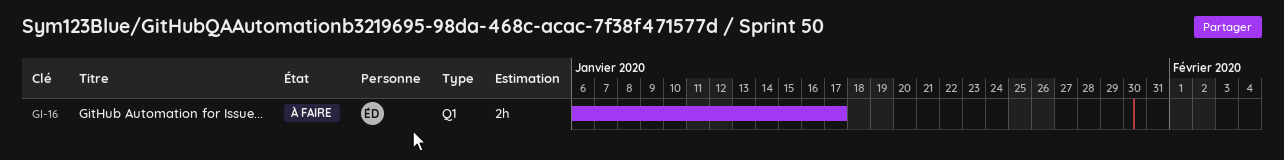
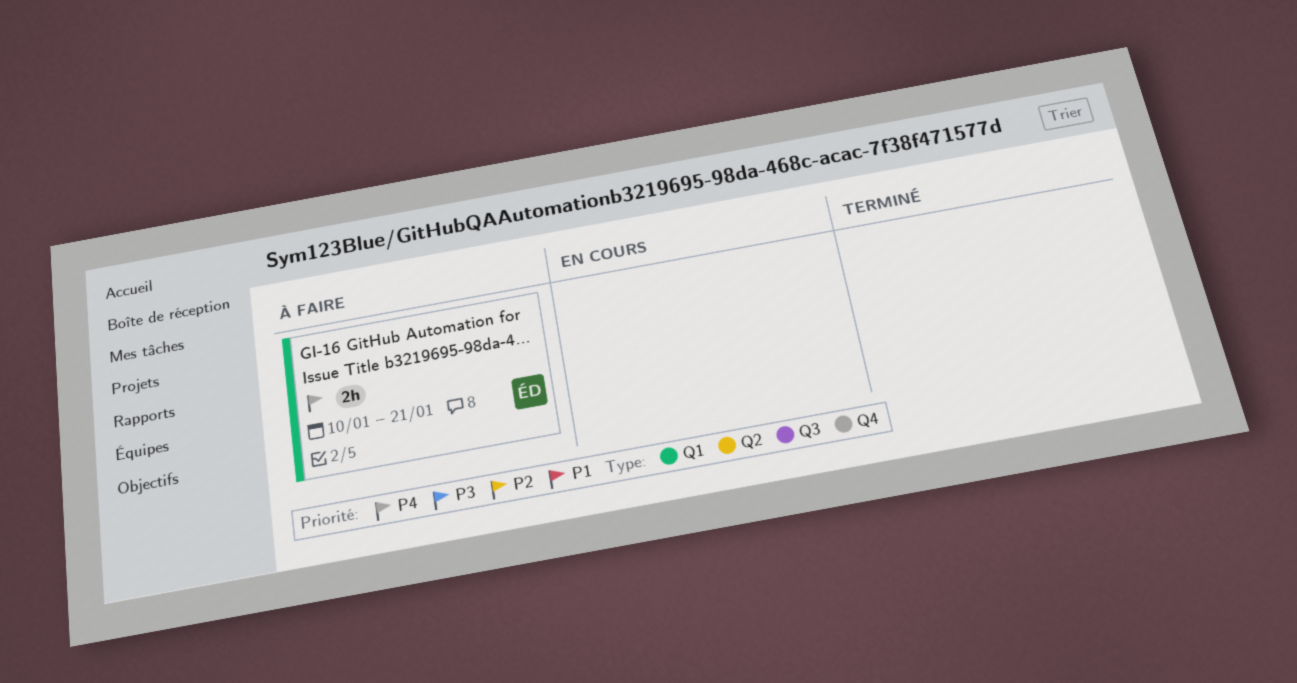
GI-16, start: Jan 6 -> Jan 10
GI-16, due: Jan 17 -> Jan 21

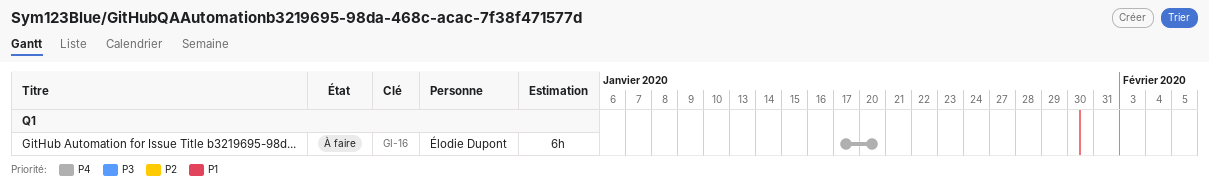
GI-16, estimate: 2h -> 6h
GI-16, start: Jan 10 -> Jan 17
GI-16, due: Jan 21 -> Jan 20

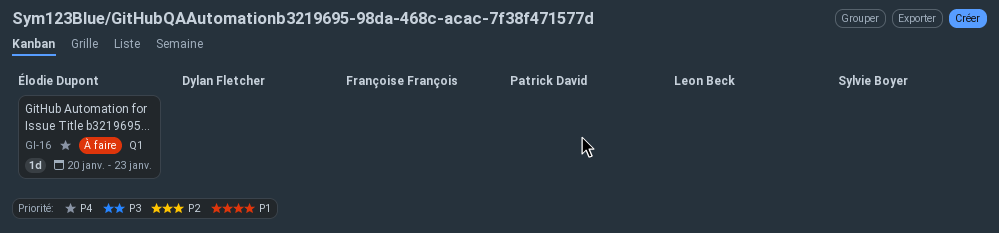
GI-16, estimate: 6h -> 1d
GI-16, start: Jan 17 -> Jan 20
GI-16, due: Jan 20 -> Jan 23

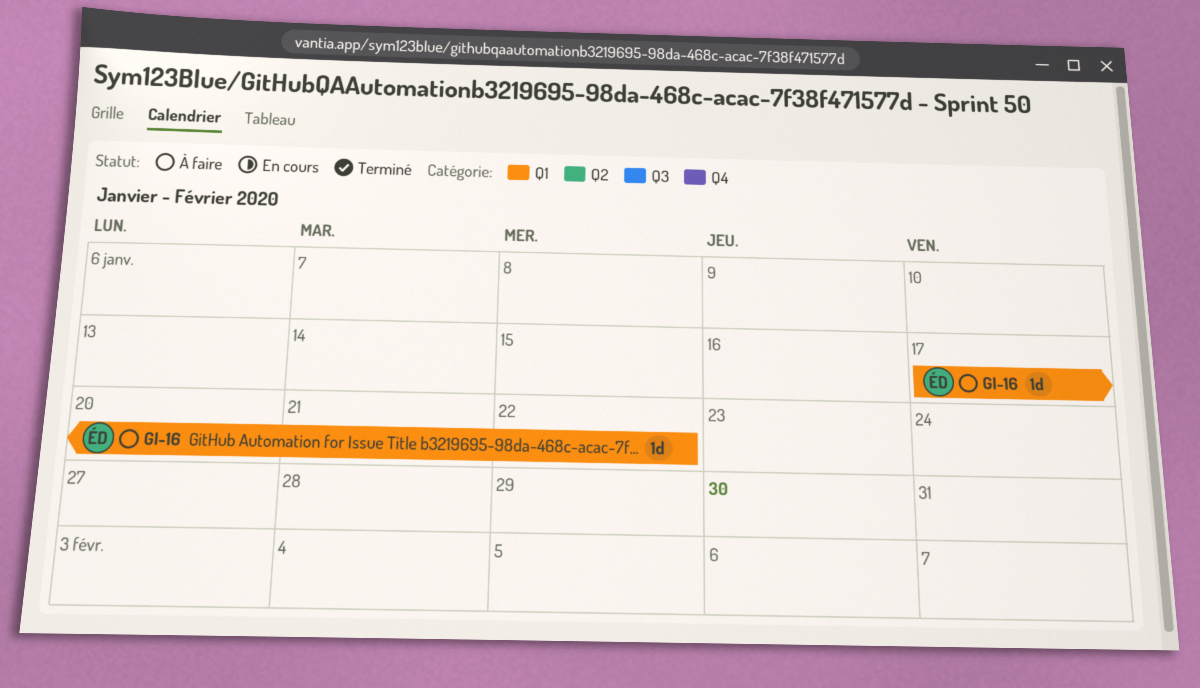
GI-16, start: Jan 20 -> Jan 17
GI-16, due: Jan 23 -> Jan 22

